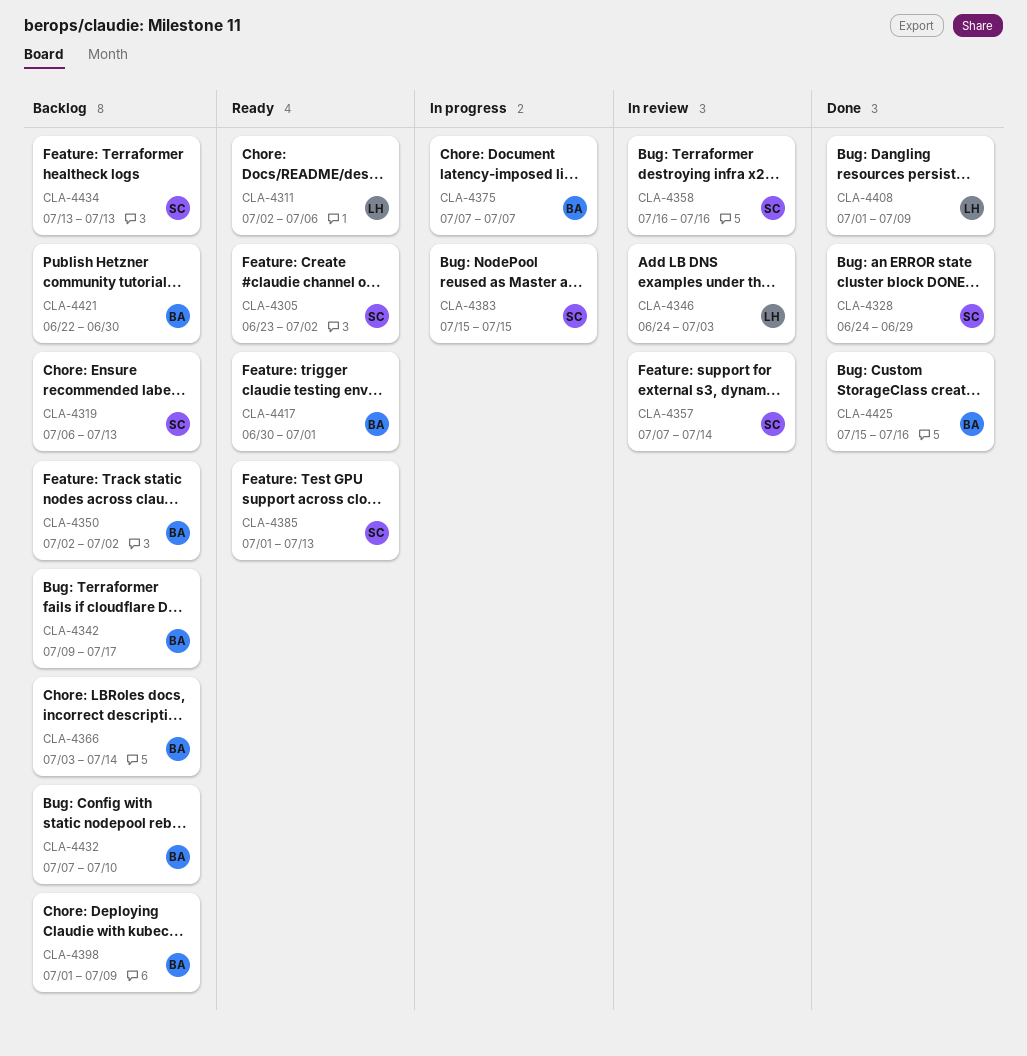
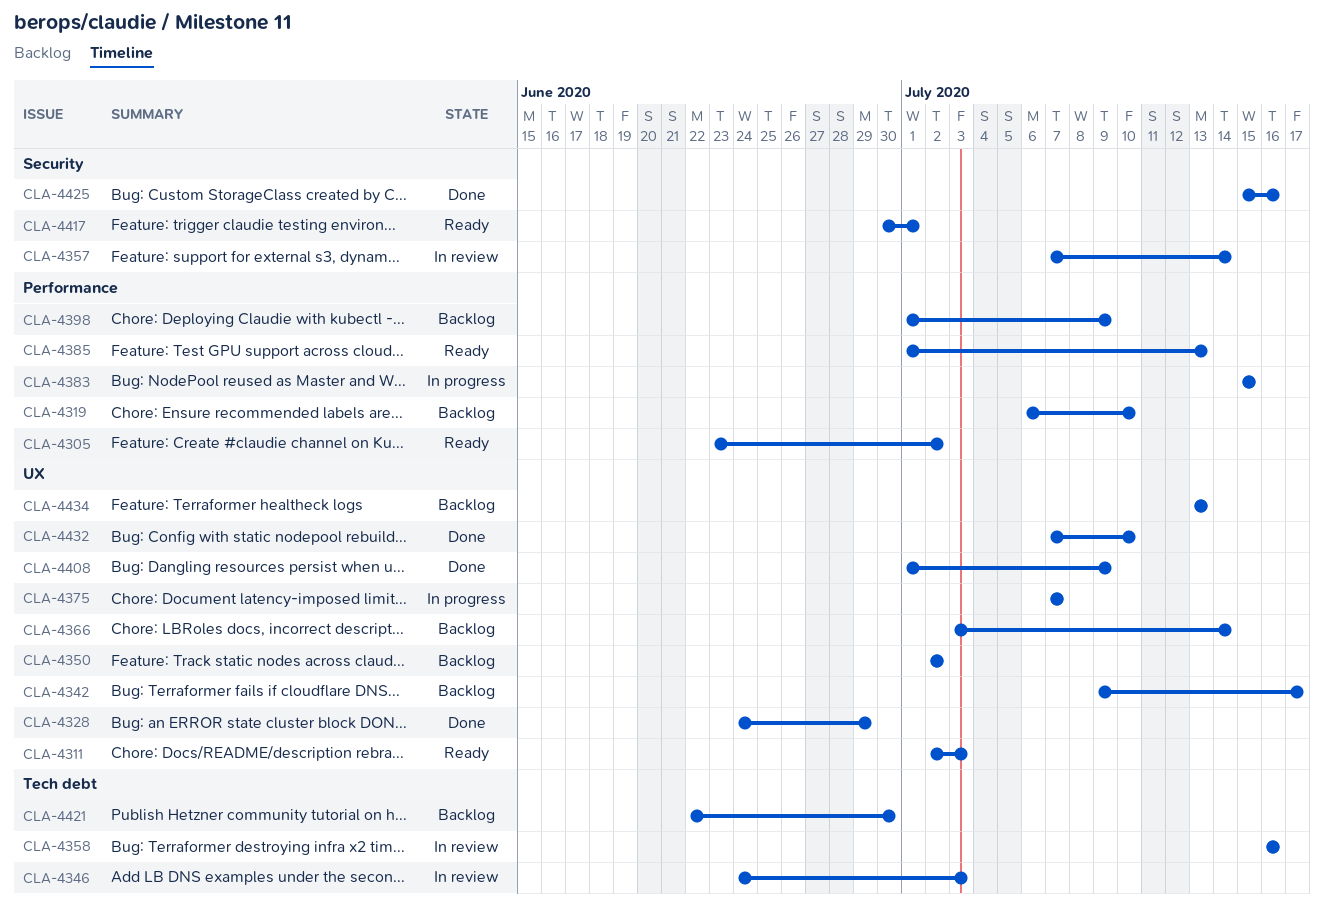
CLA-4311, due: Jul 6 -> Jul 3
CLA-4319, due: Jul 13 -> Jul 10
CLA-4432, status: Backlog -> Done

